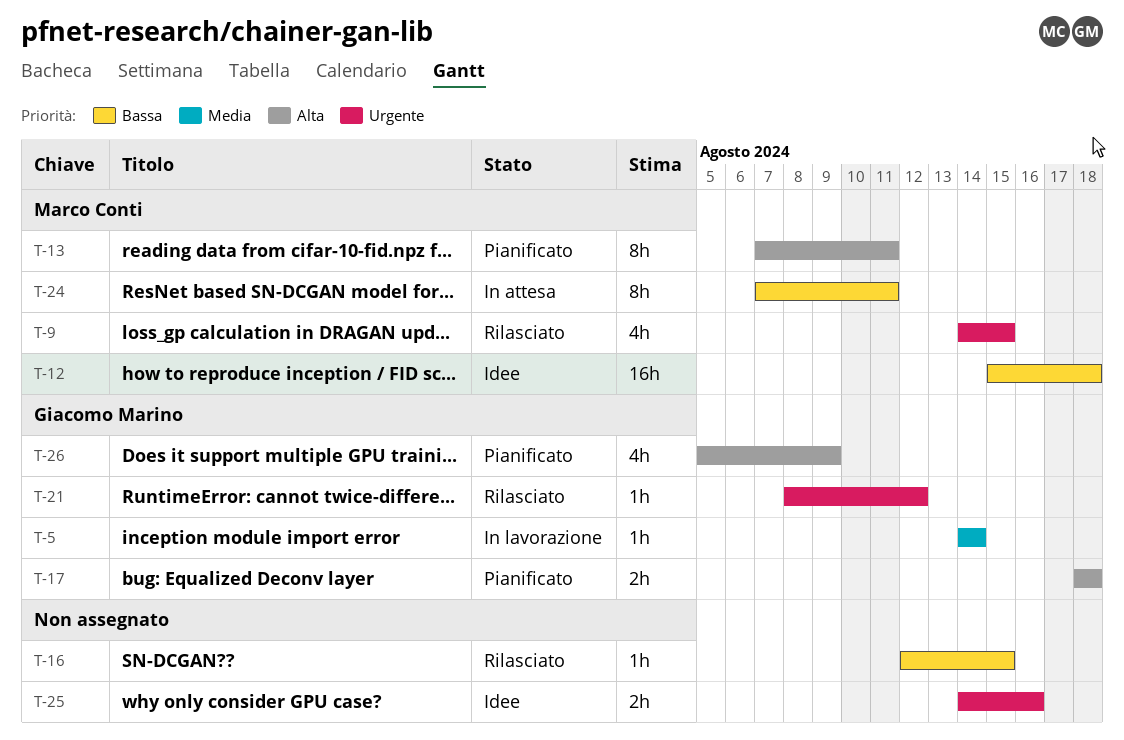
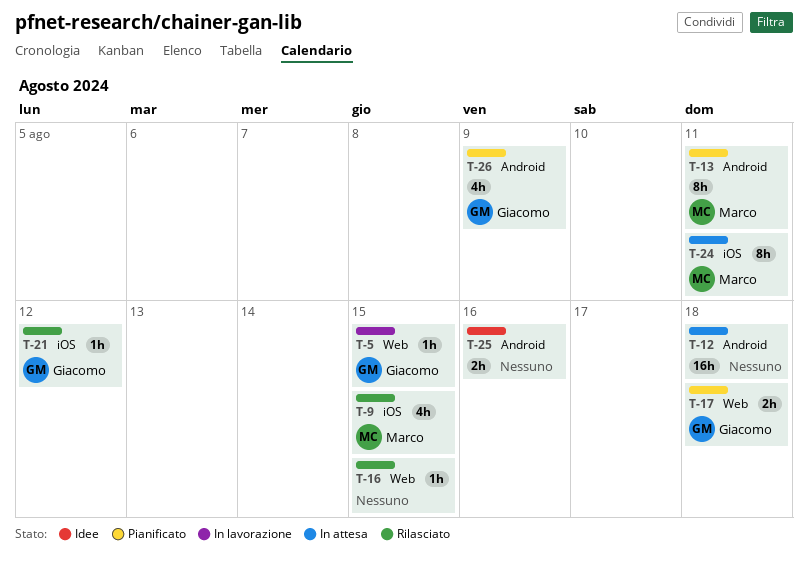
T-5, due: Aug 14 -> Aug 15
T-12, status: Idee -> In attesa
T-12, owner: Marco Conti -> none

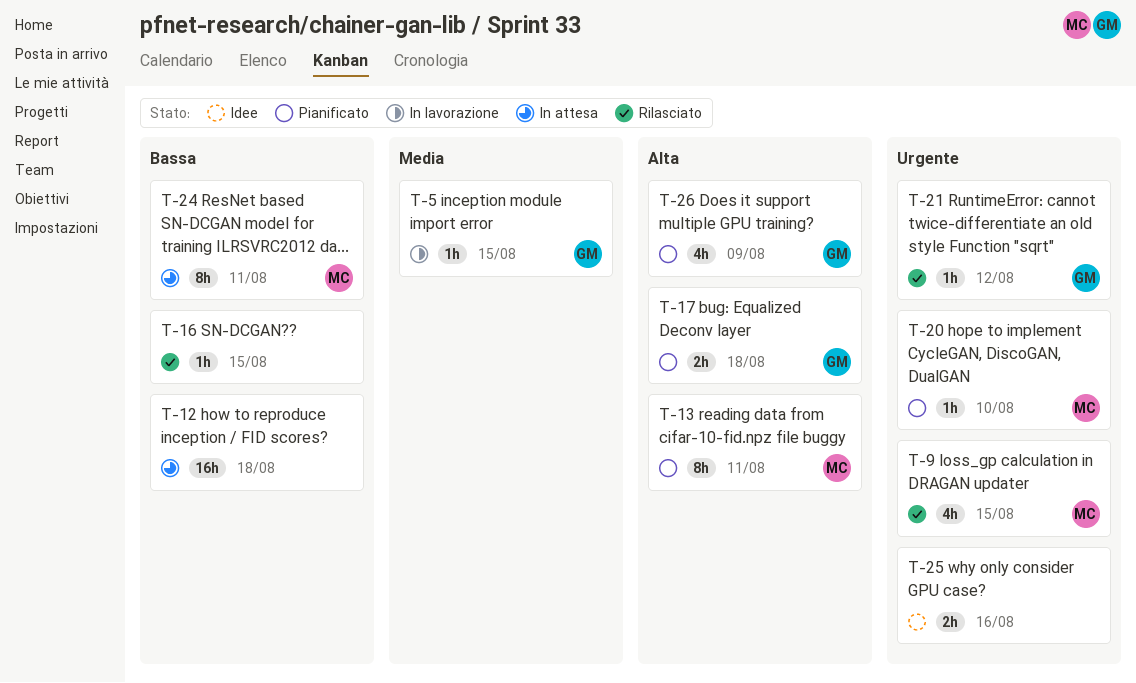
T-20: none -> present

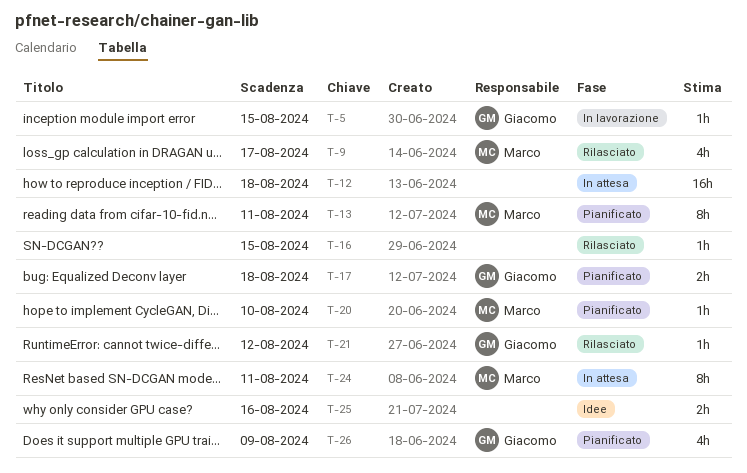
T-9, due: Aug 15 -> Aug 17

